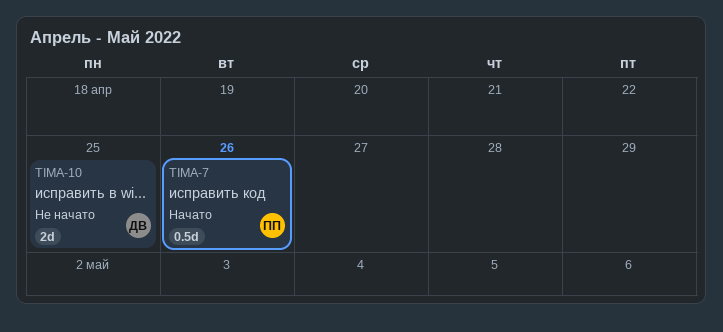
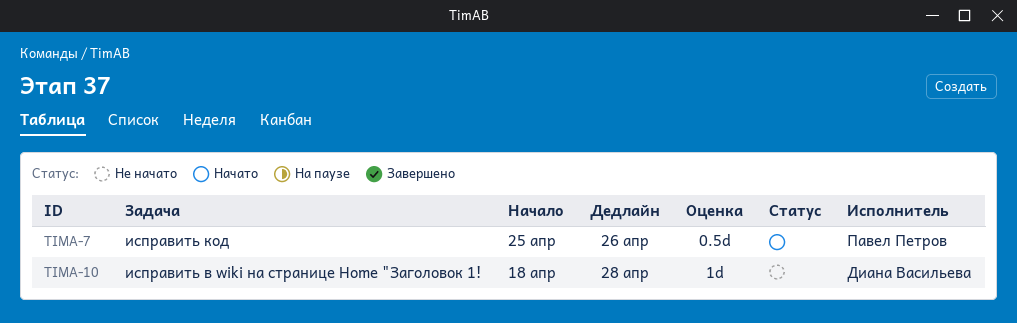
TIMA-10, estimate: 2d -> 1d
TIMA-10, due: Apr 25 -> Apr 28

